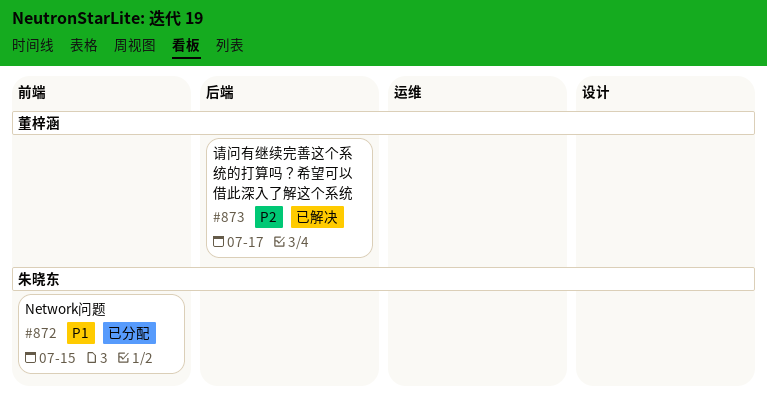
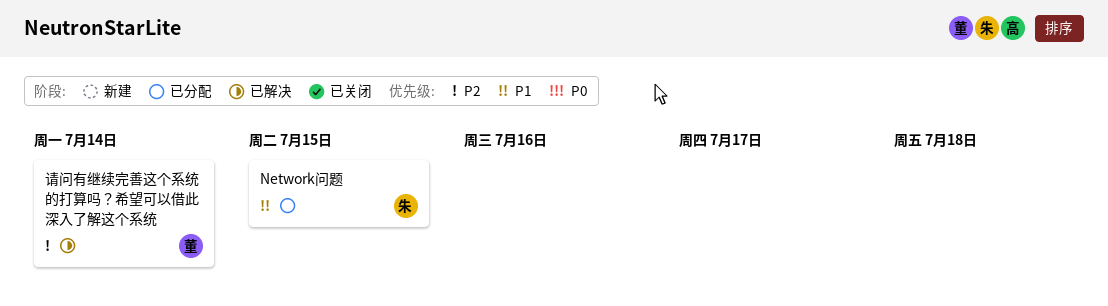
请问有继续完善这个系统的打算吗？希望可以借此深入了解这个系统, due: Jul 17 -> Jul 14

